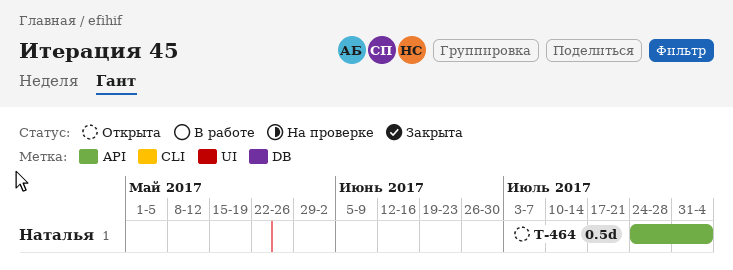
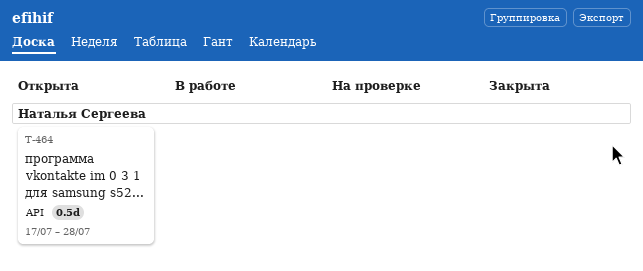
T-464, start: Jul 24 -> Jul 17
T-464, due: Aug 4 -> Jul 28

